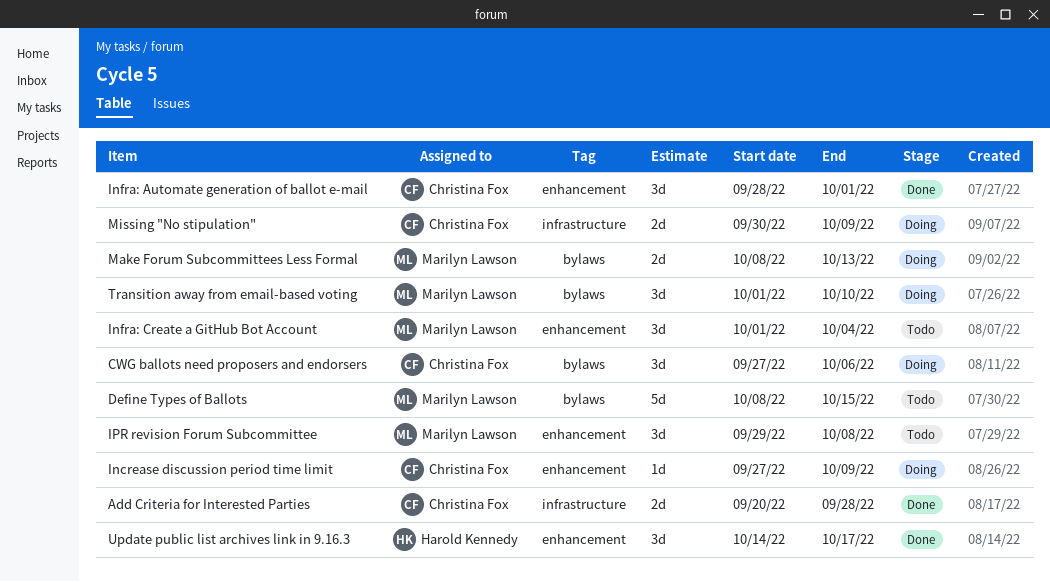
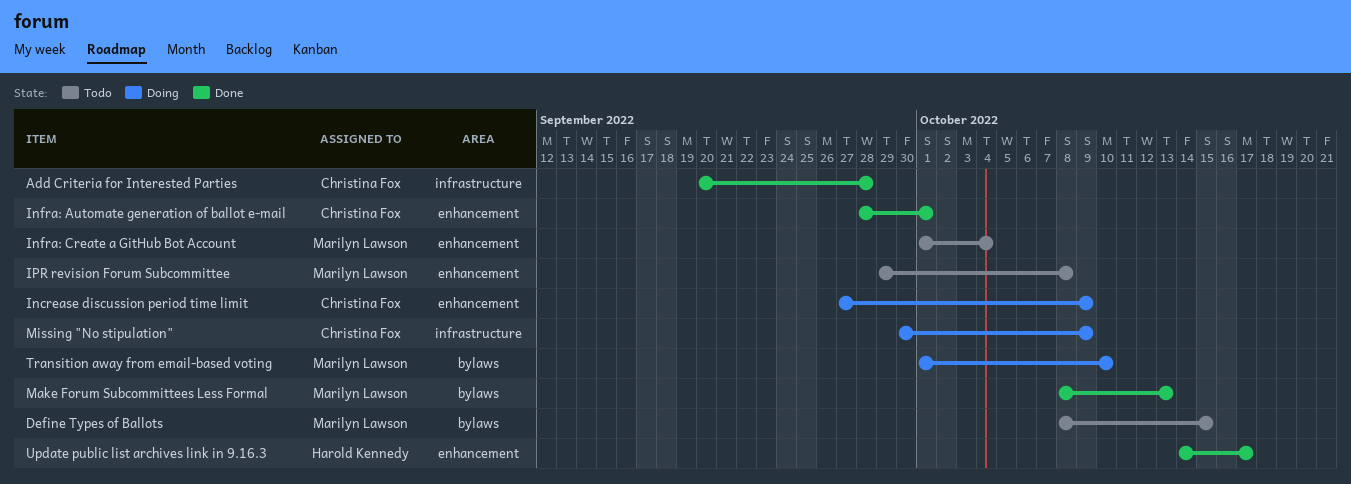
CWG ballots need proposers and endorsers: present -> none
Make Forum Subcommittees Less Formal, status: Doing -> Done

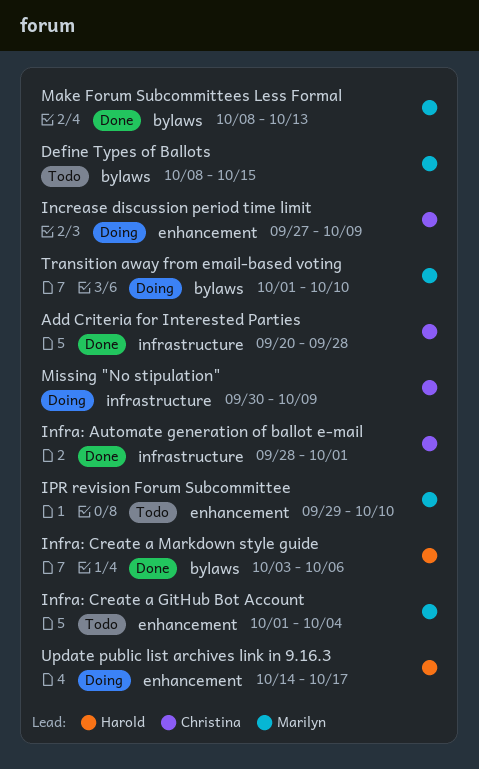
Infra: Automate generation of ballot e-mail, label: enhancement -> infrastructure
Infra: Create a Markdown style guide: none -> present
IPR revision Forum Subcommittee, due: Oct 8 -> Oct 10
Update public list archives link in 9.16.3, status: Done -> Doing

